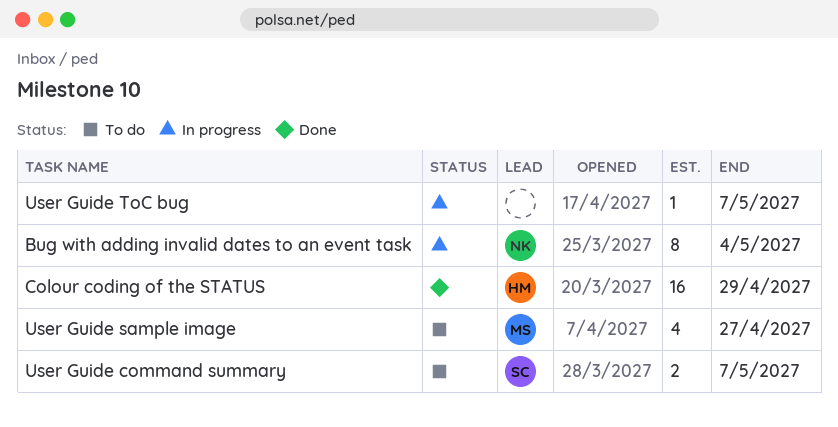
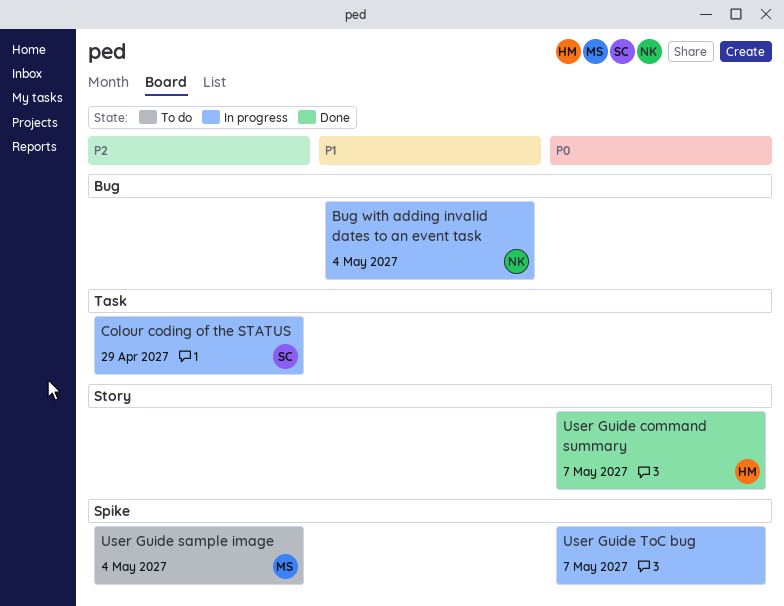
Colour coding of the STATUS, status: Done -> In progress
Colour coding of the STATUS, owner: HM -> SC
User Guide command summary, status: To do -> Done
User Guide command summary, owner: SC -> HM
User Guide sample image, due: Apr 27 -> May 4

